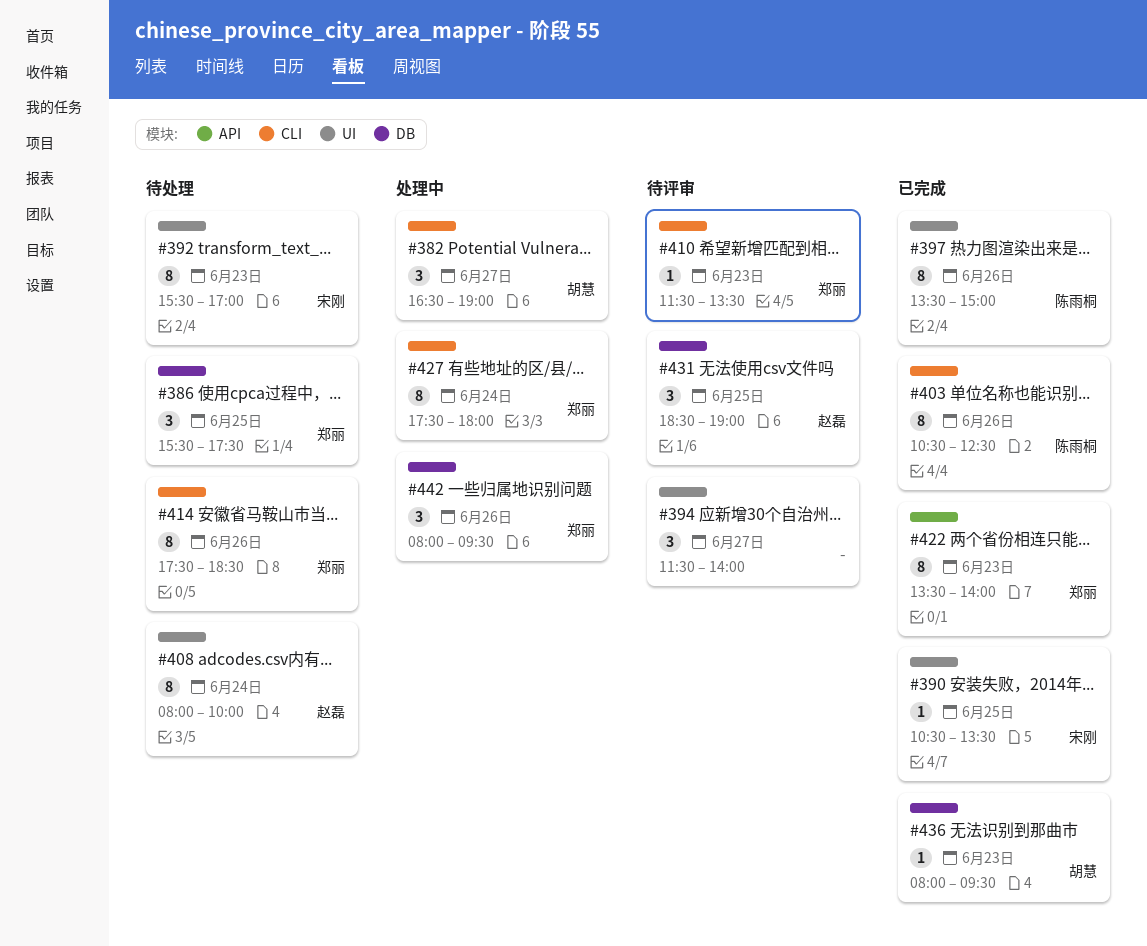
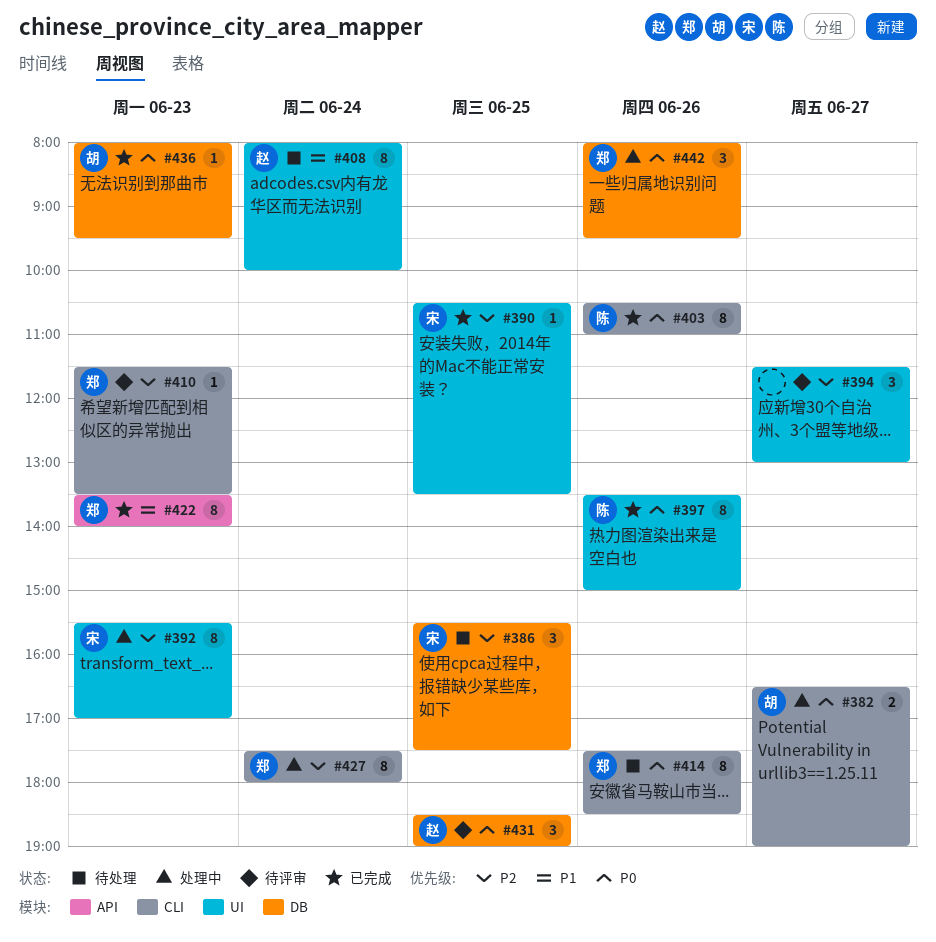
#382, estimate: 3 -> 2
#386, owner: 郑丽 -> 宋刚
#392, status: 待处理 -> 处理中
#394, ends: 14:00 -> 13:00
#403, ends: 12:30 -> 11:00

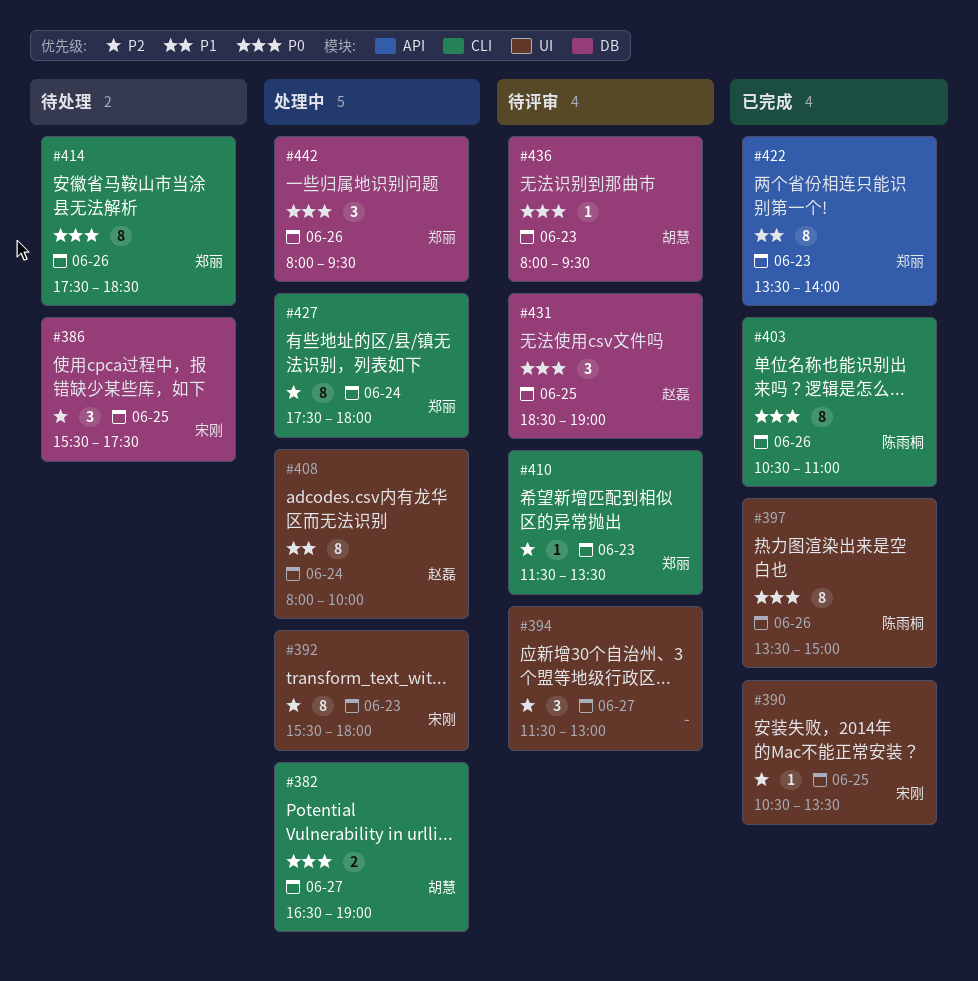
#392, ends: 17:00 -> 18:00
#408, status: 待处理 -> 处理中
#436, status: 已完成 -> 待评审

